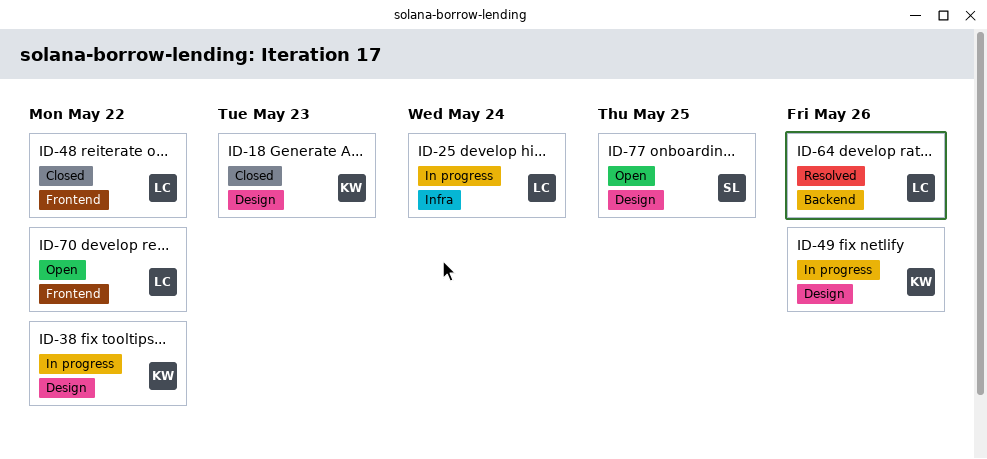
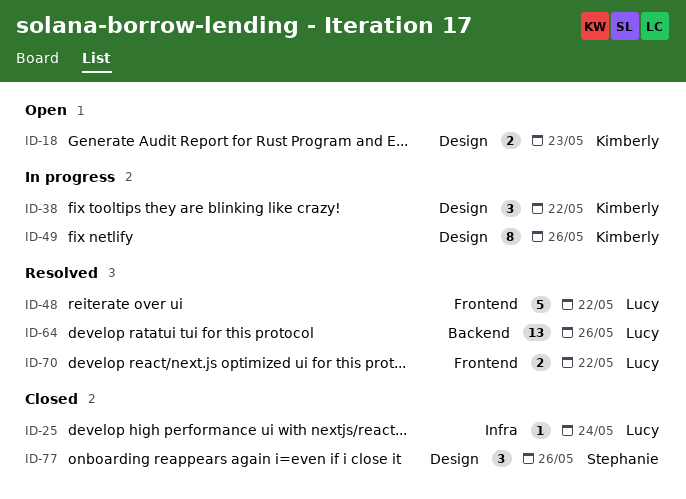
ID-18, status: Closed -> Open
ID-25, status: In progress -> Closed
ID-48, status: Closed -> Resolved
ID-70, status: Open -> Resolved
ID-77, status: Open -> Closed
ID-77, due: May 25 -> May 26

